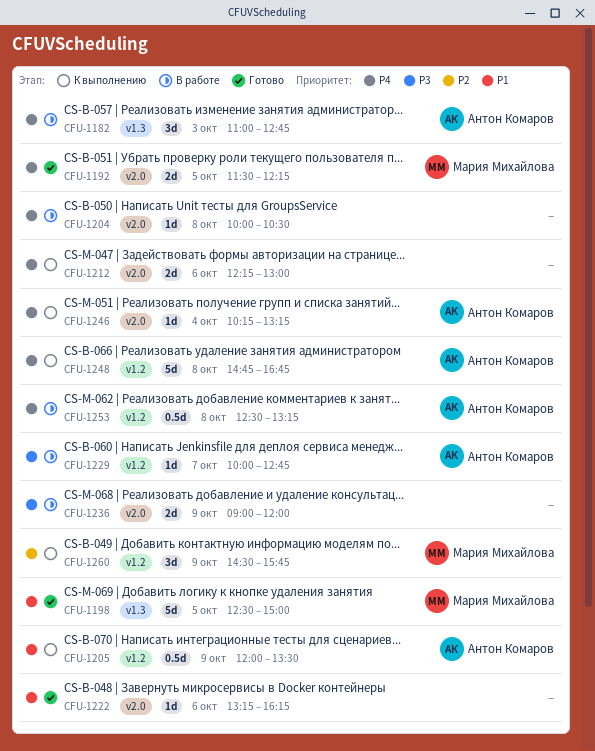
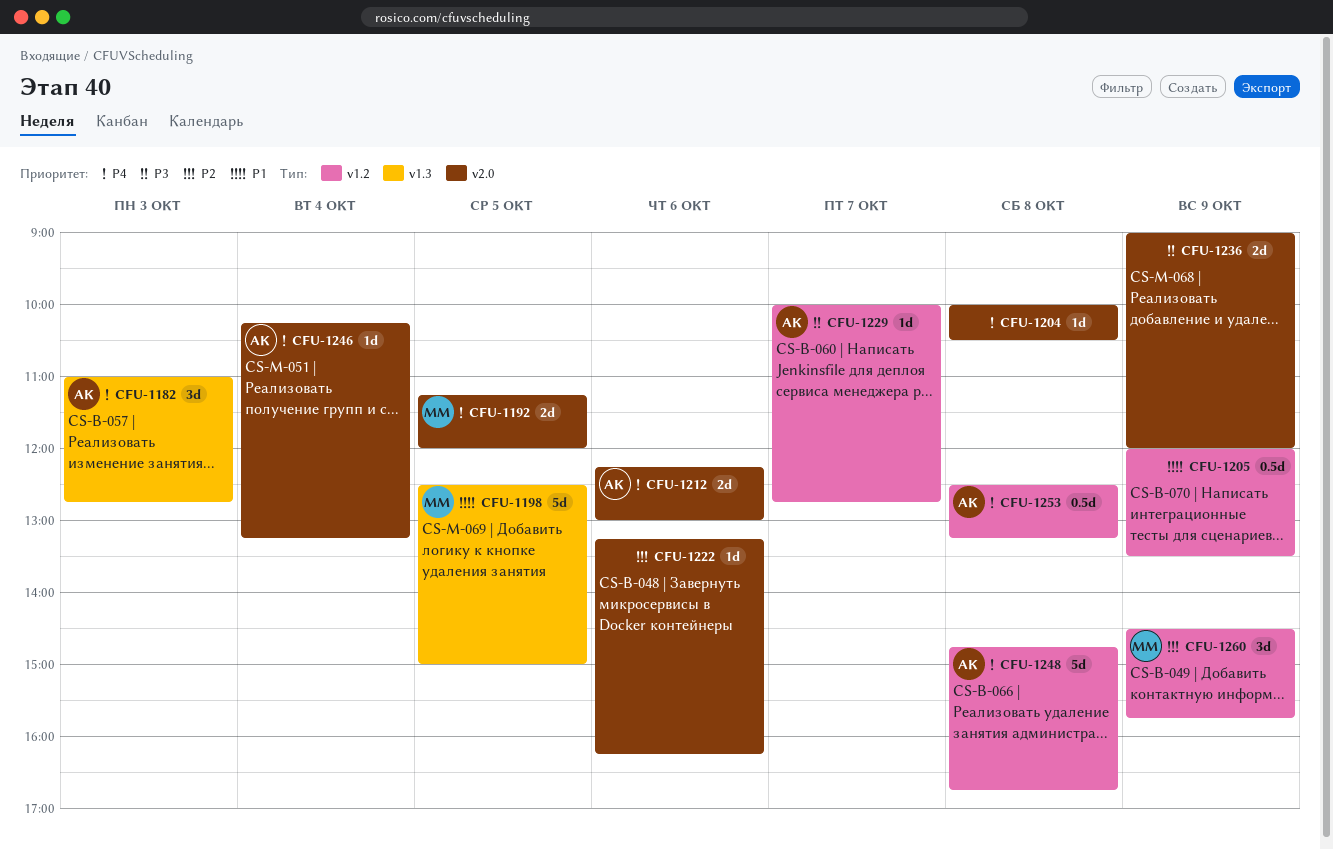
CFU-1192, begins: 11:30 -> 11:15
CFU-1192, ends: 12:15 -> 12:00
CFU-1205, owner: Антон Комаров -> none
CFU-1212, owner: none -> Антон Комаров
CFU-1222, priority: P1 -> P2

